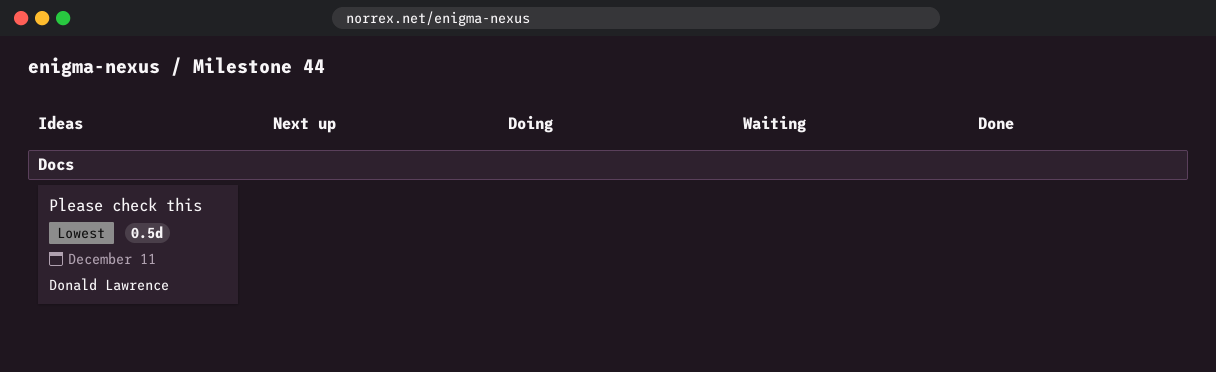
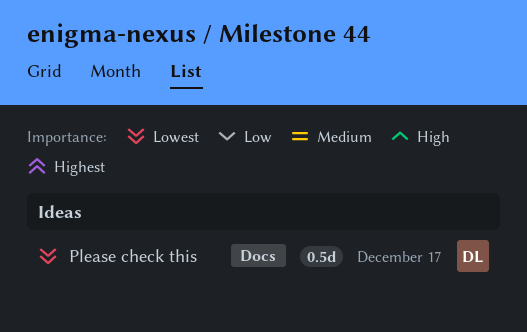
Please check this, due: Dec 11 -> Dec 17

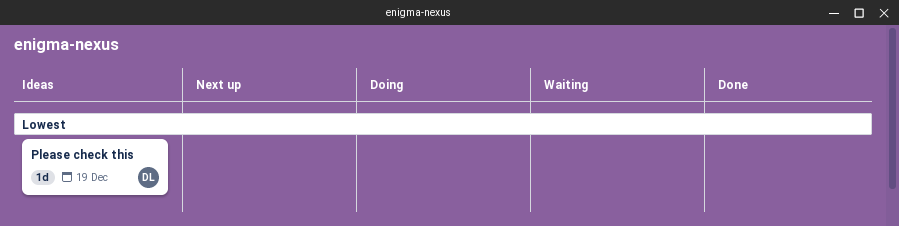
Please check this, estimate: 0.5d -> 1d
Please check this, due: Dec 17 -> Dec 19

